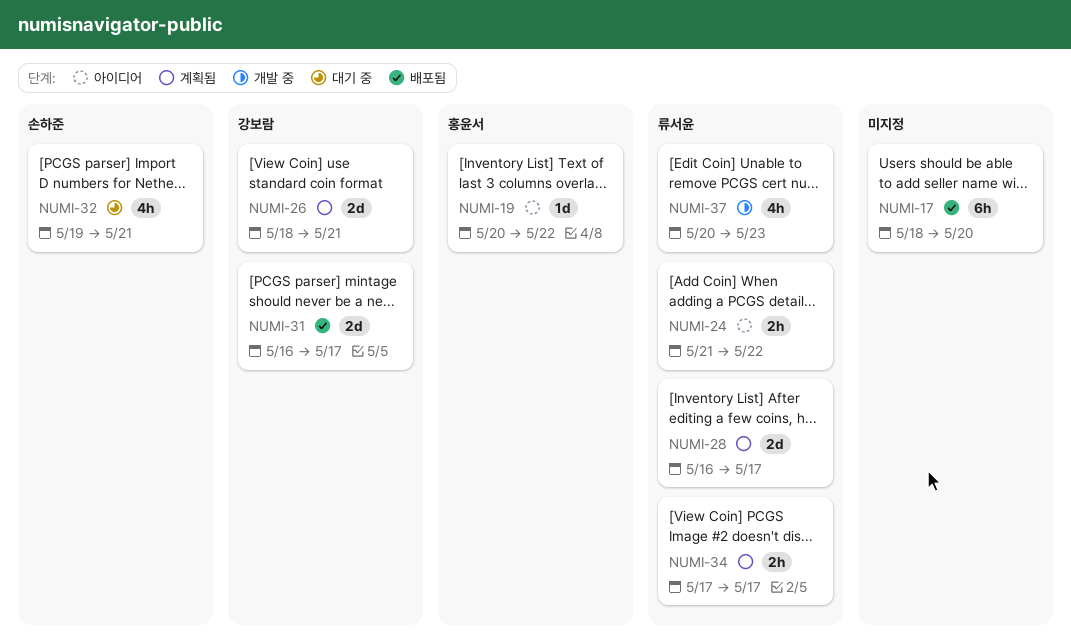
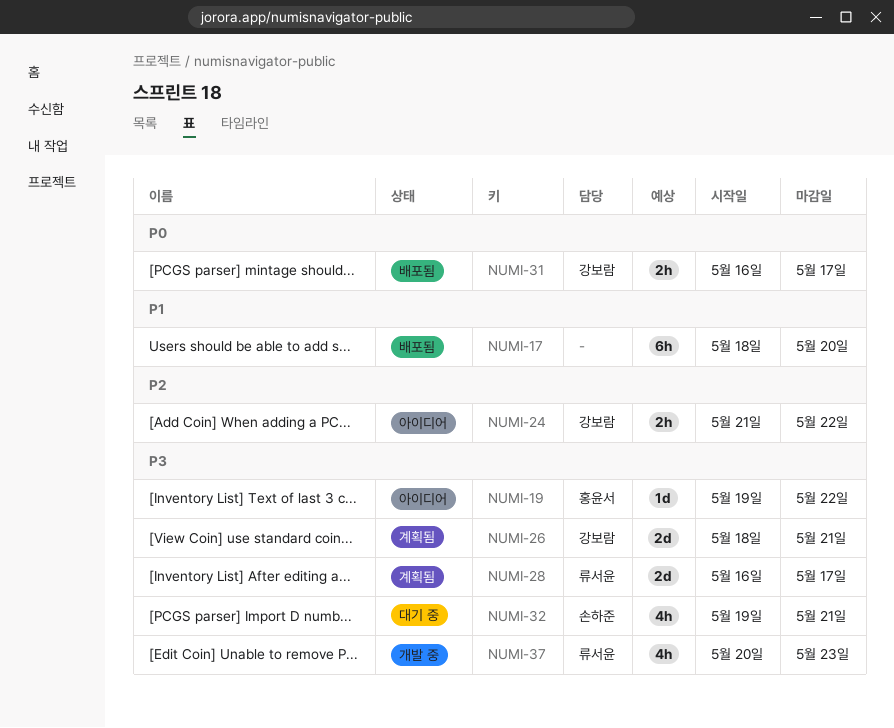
NUMI-19, start: May 20 -> May 19
NUMI-24, owner: 류서윤 -> 강보람
NUMI-31, estimate: 2d -> 2h
NUMI-34: present -> none

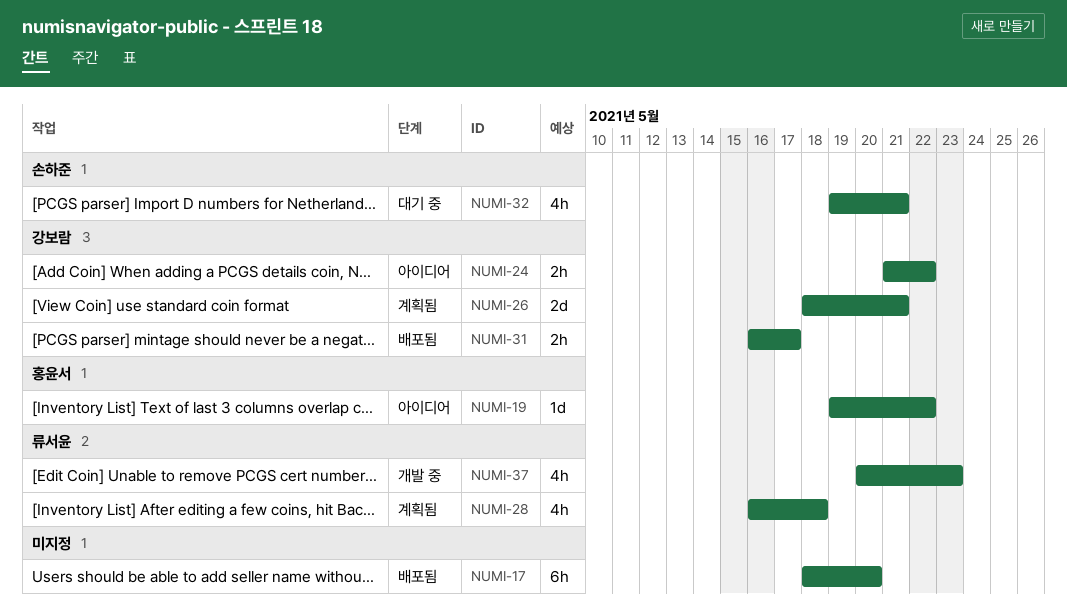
NUMI-28, estimate: 2d -> 4h
NUMI-28, due: May 17 -> May 18

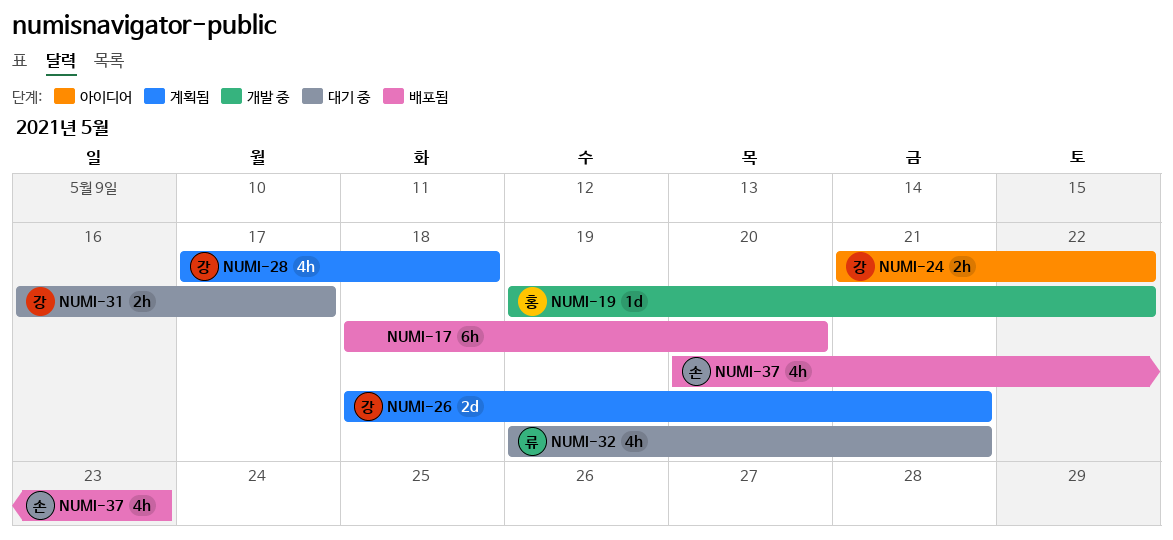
NUMI-19, status: 아이디어 -> 개발 중
NUMI-28, owner: 류서윤 -> 강보람
NUMI-28, start: May 16 -> May 17
NUMI-31, status: 배포됨 -> 대기 중
NUMI-32, owner: 손하준 -> 류서윤
NUMI-37, status: 개발 중 -> 배포됨
NUMI-37, owner: 류서윤 -> 손하준

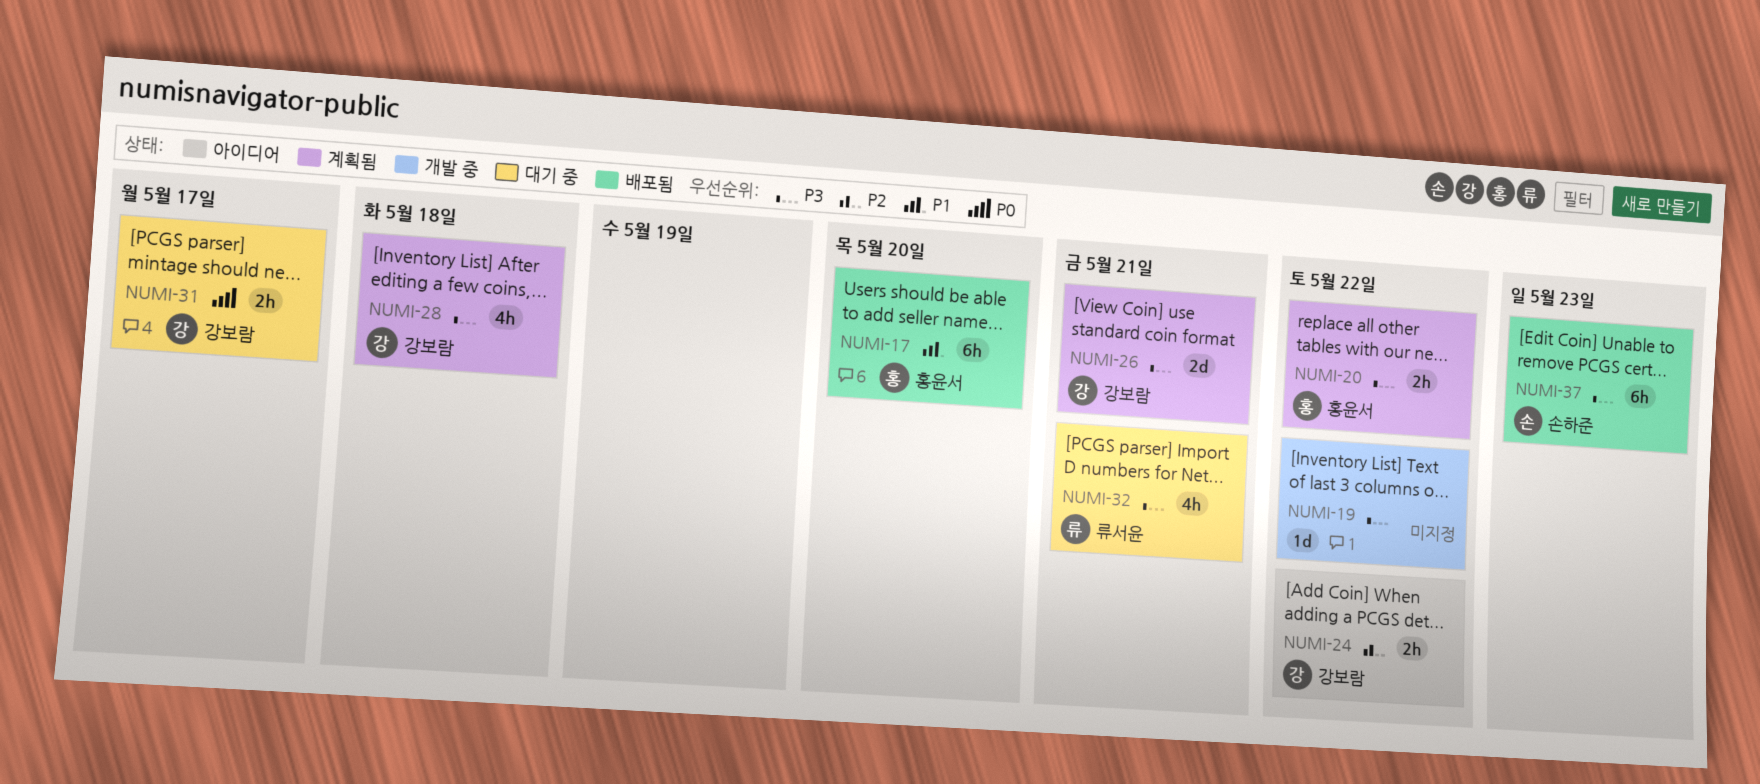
NUMI-17, owner: none -> 홍윤서
NUMI-19, owner: 홍윤서 -> none
NUMI-20: none -> present
NUMI-37, estimate: 4h -> 6h

